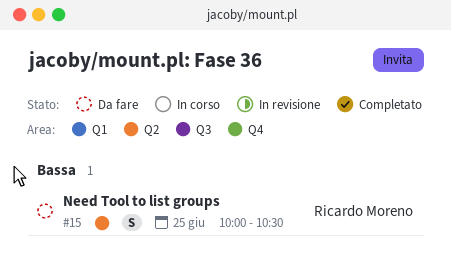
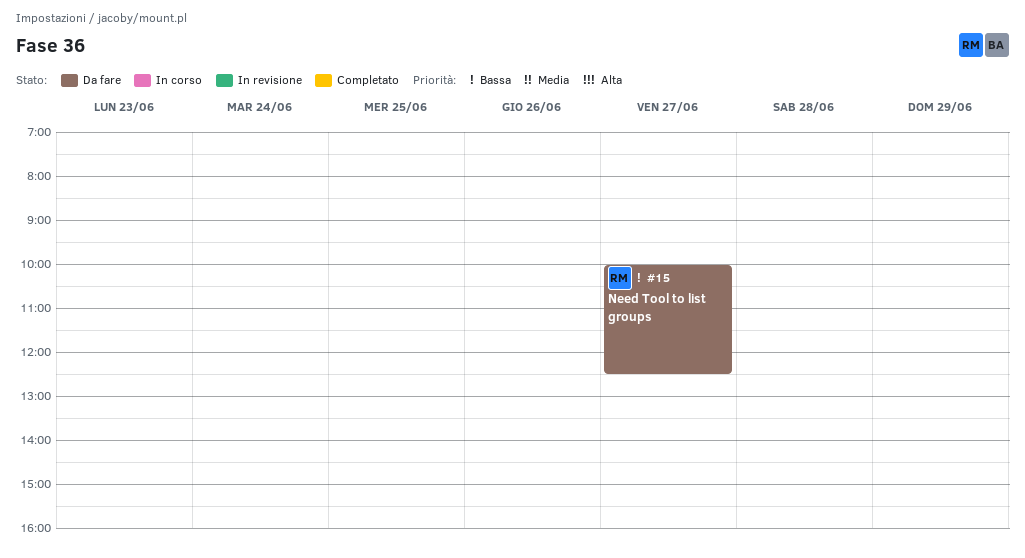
#15, day: Jun 25 -> Jun 27
#15, ends: 10:30 -> 12:30

